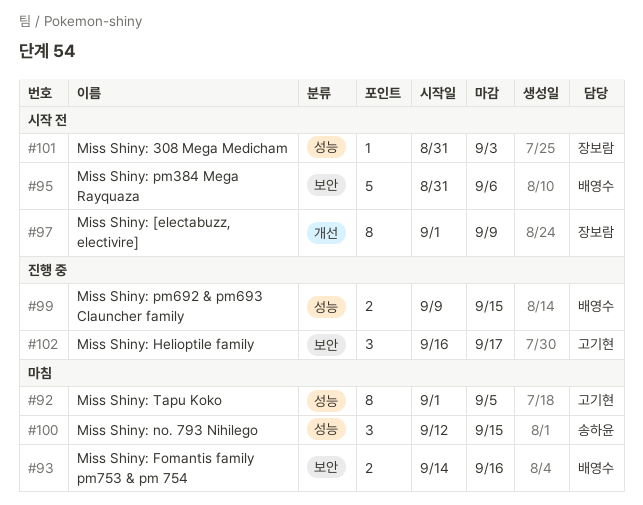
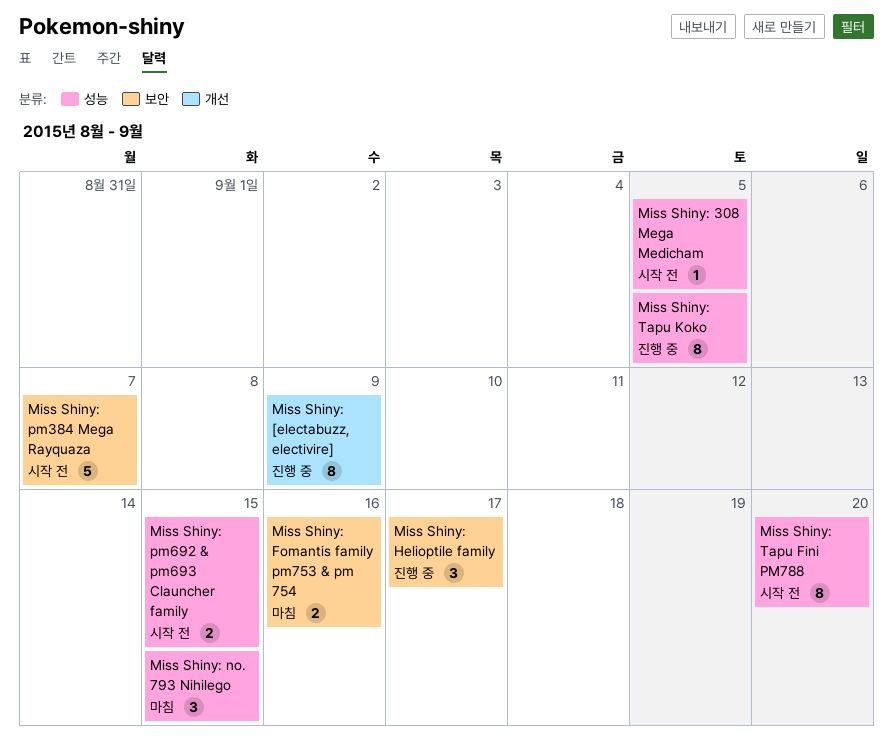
Miss Shiny: 308 Mega Medicham, due: Sep 3 -> Sep 5
Miss Shiny: [electabuzz, electivire], status: 시작 전 -> 진행 중
Miss Shiny: pm384 Mega Rayquaza, due: Sep 6 -> Sep 7
Miss Shiny: pm692 & pm693 Clauncher family, status: 진행 중 -> 시작 전
Miss Shiny: Tapu Fini PM788: none -> present
Miss Shiny: Tapu Koko, status: 마침 -> 진행 중

